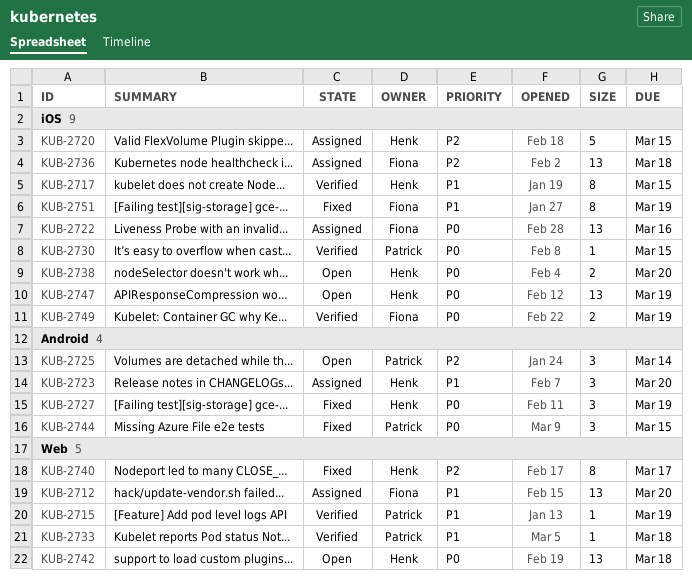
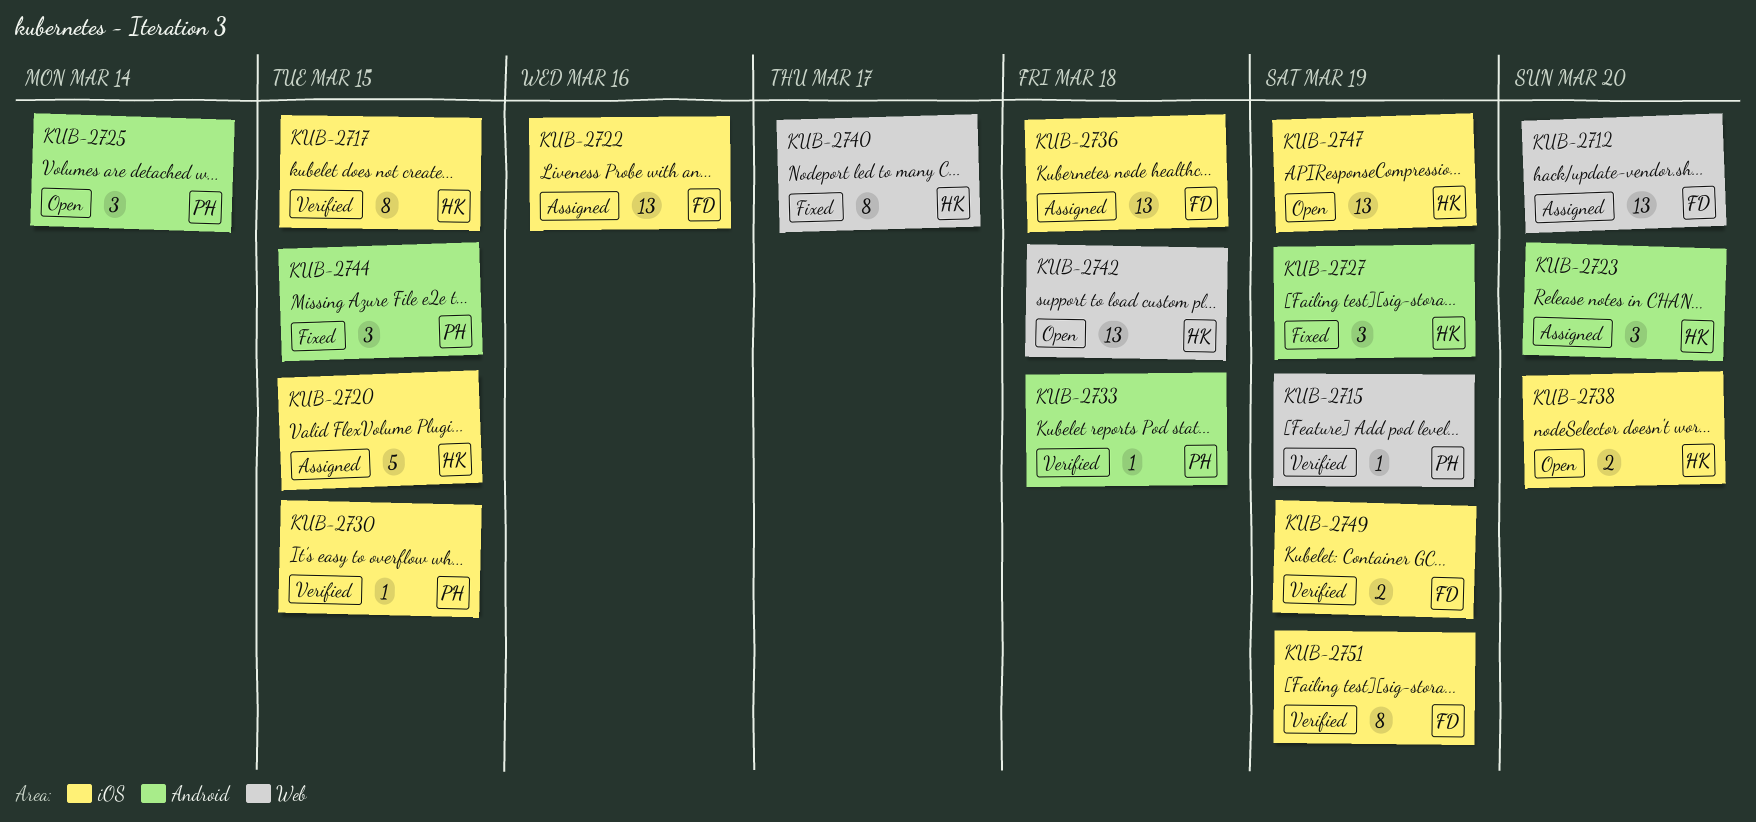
KUB-2733, label: Web -> Android
KUB-2751, status: Fixed -> Verified

